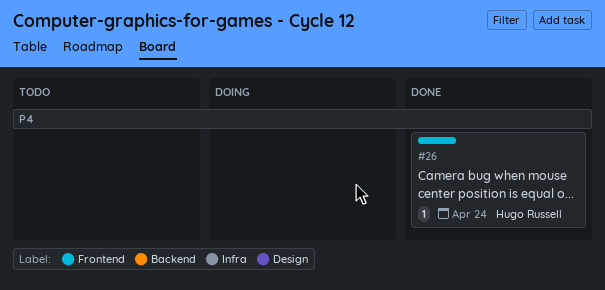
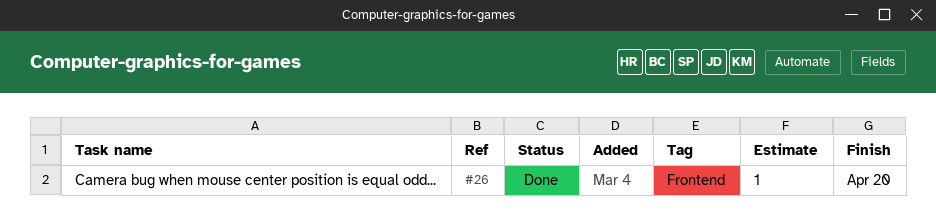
#26, due: Apr 24 -> Apr 20

